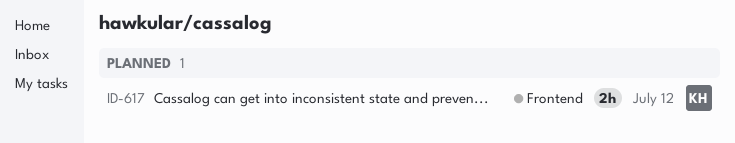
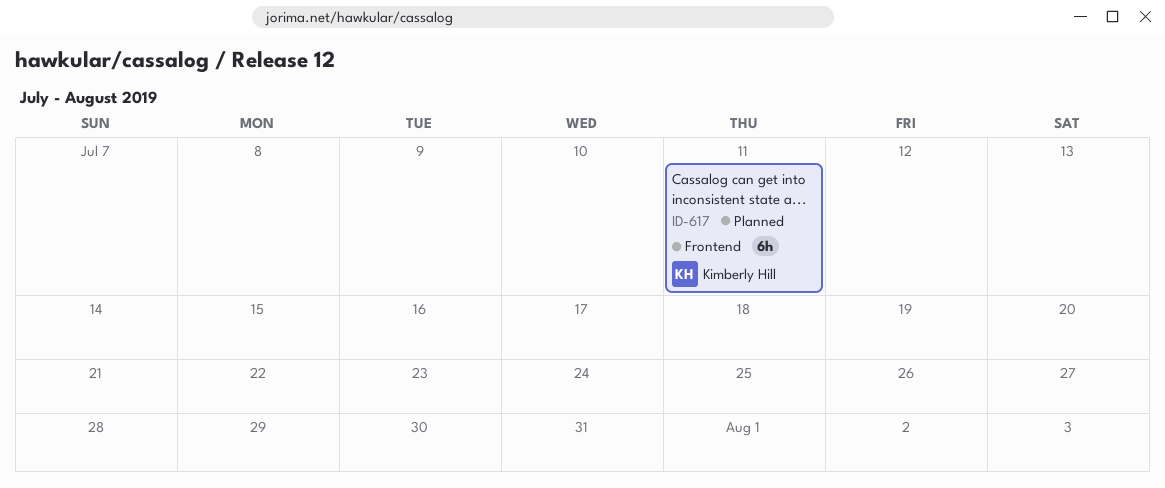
ID-617, estimate: 2h -> 6h
ID-617, due: Jul 12 -> Jul 11

